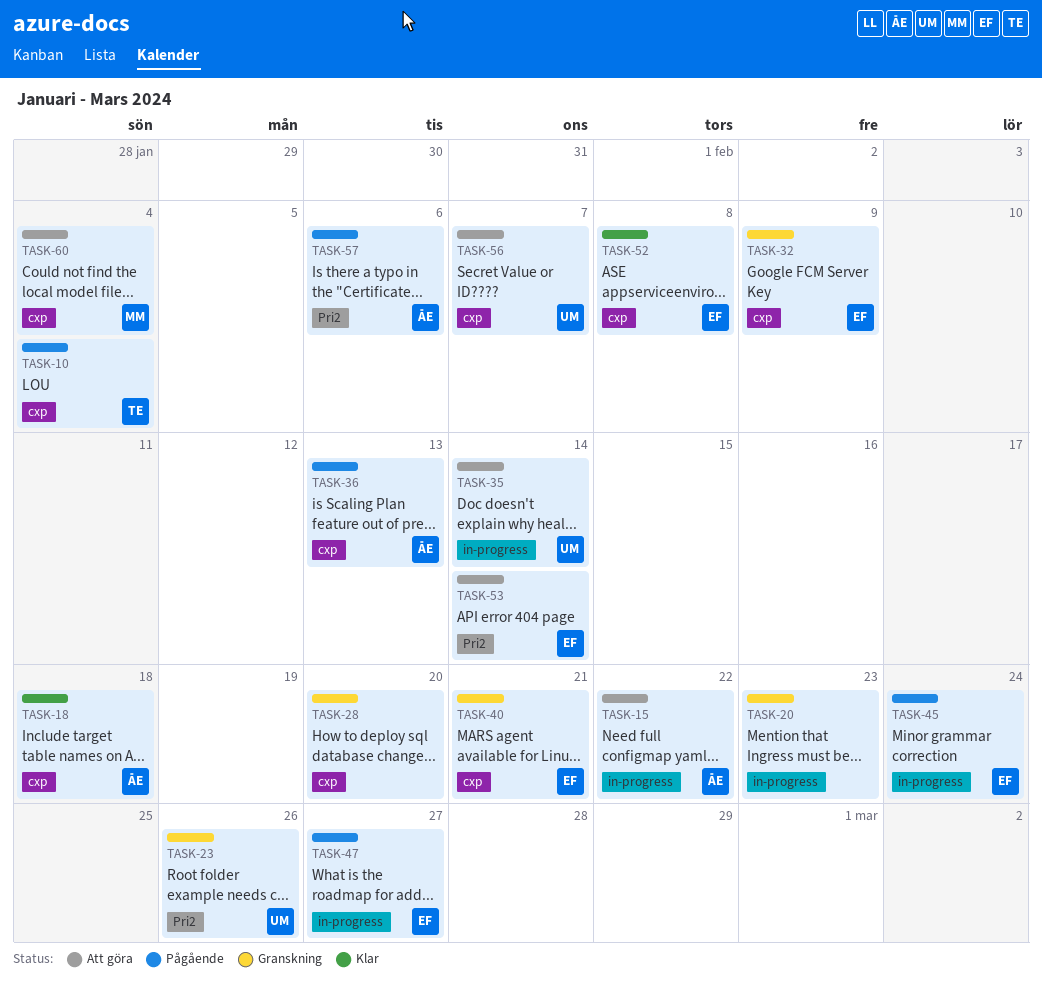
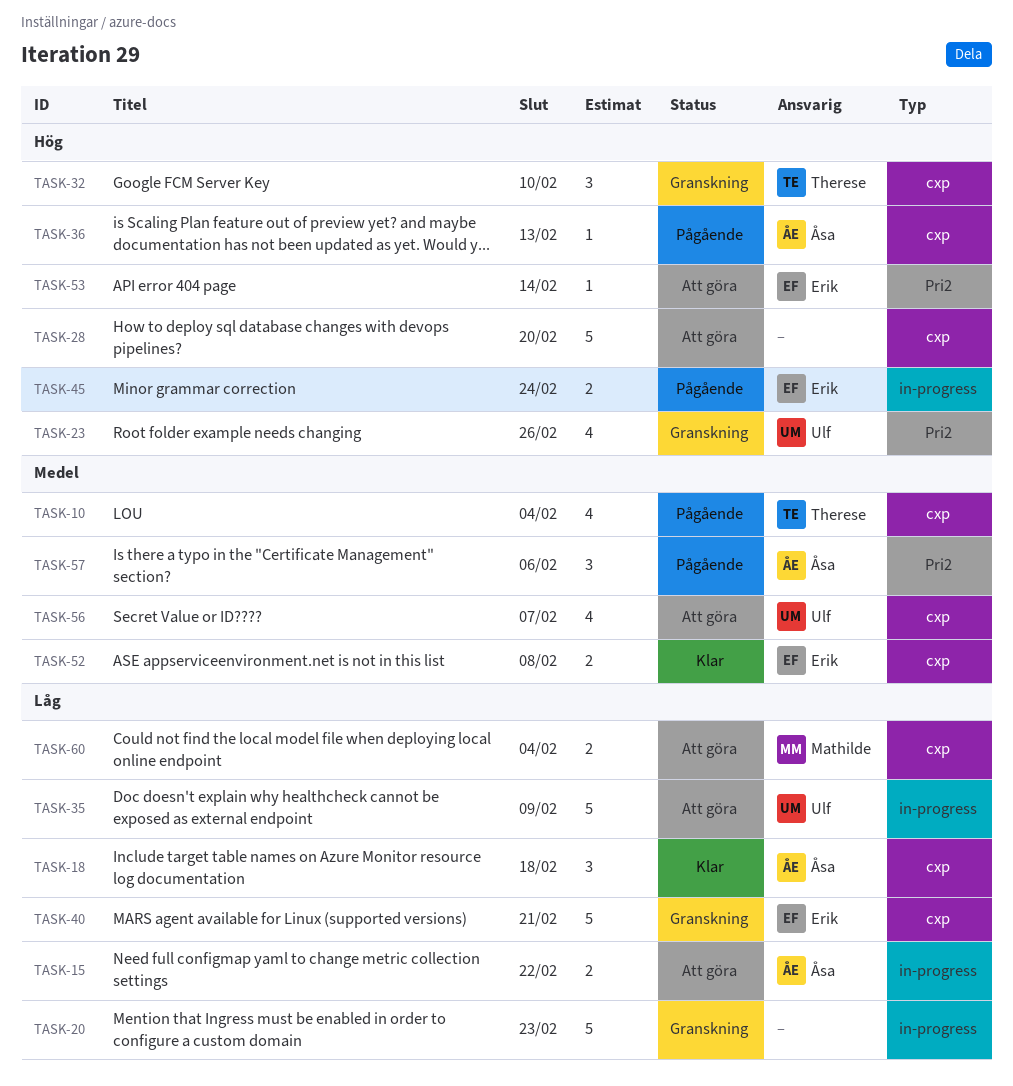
TASK-28, status: Granskning -> Att göra
TASK-32, owner: Erik -> Therese
TASK-32, due: Feb 9 -> Feb 10
TASK-35, due: Feb 14 -> Feb 9
TASK-47: present -> none

